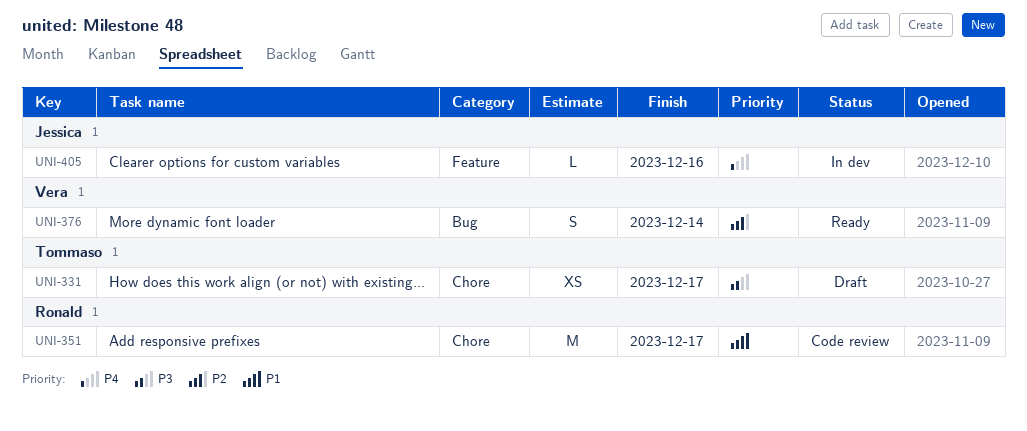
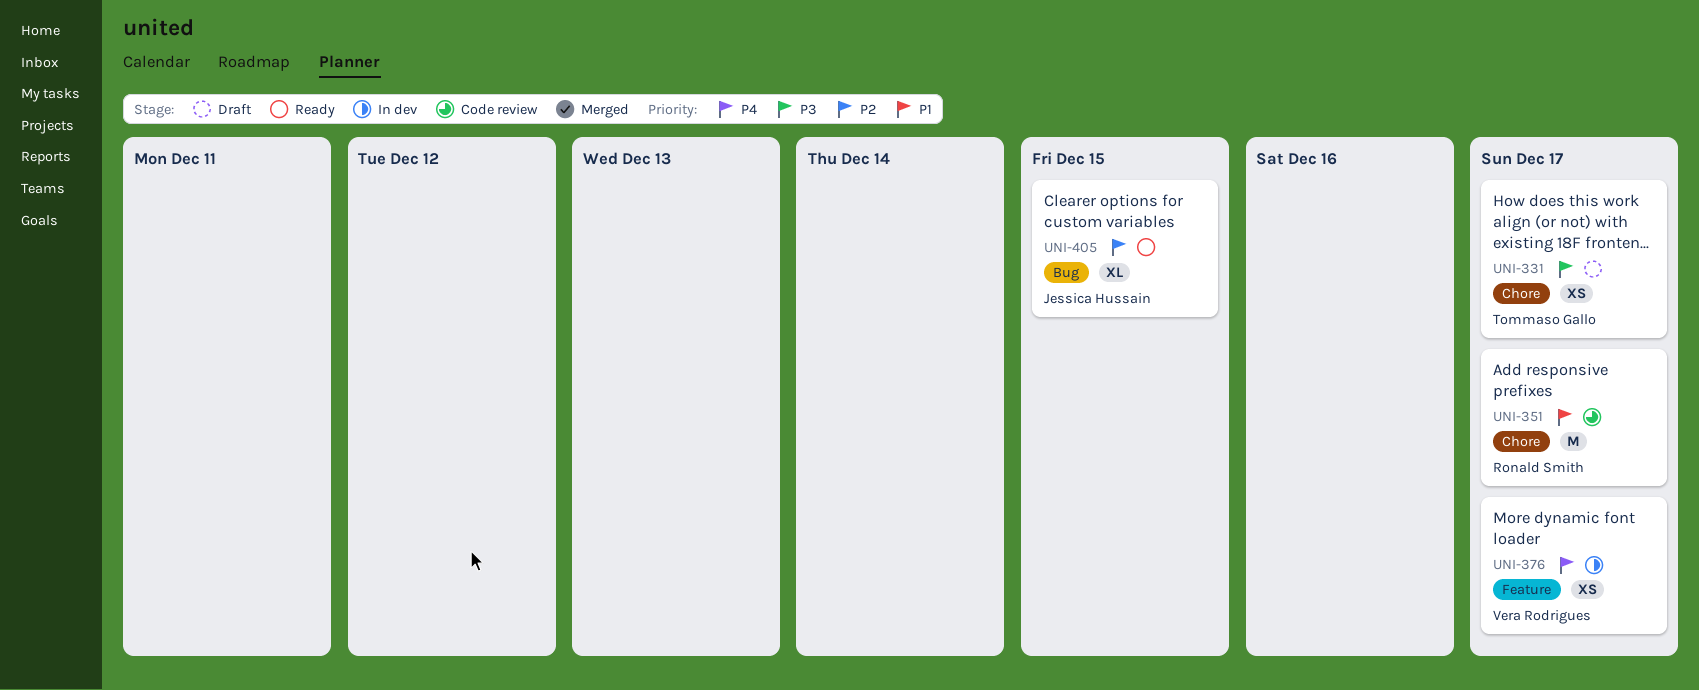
UNI-376, status: Ready -> In dev
UNI-376, priority: P2 -> P4
UNI-376, label: Bug -> Feature
UNI-376, estimate: S -> XS
UNI-376, due: Dec 14 -> Dec 17
UNI-405, status: In dev -> Ready
UNI-405, priority: P4 -> P2
UNI-405, label: Feature -> Bug
UNI-405, estimate: L -> XL
UNI-405, due: Dec 16 -> Dec 15

